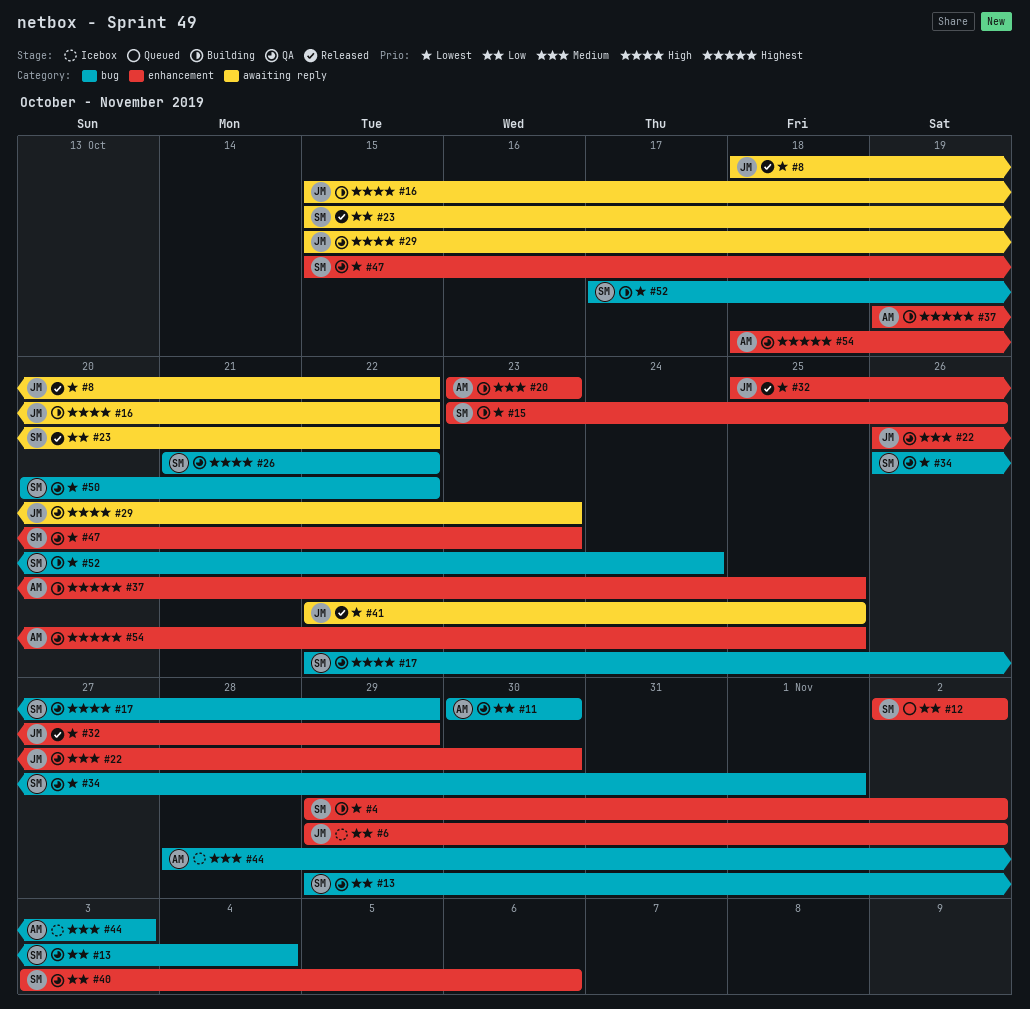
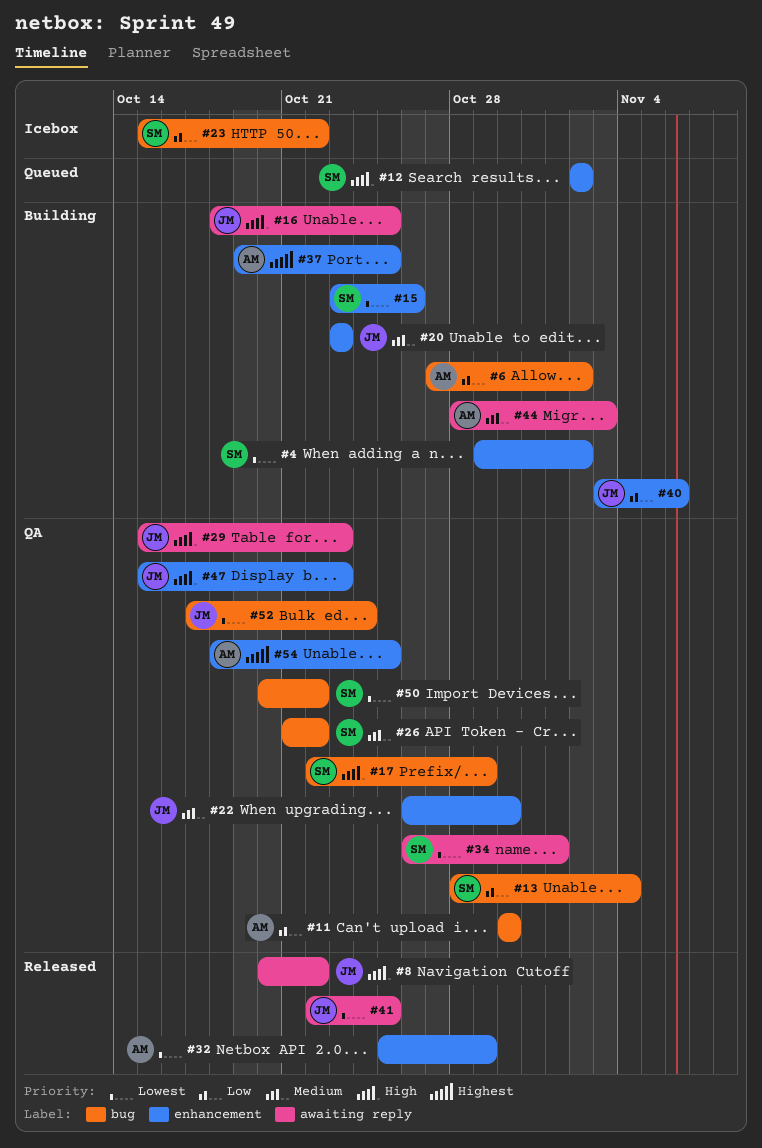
#6, status: Icebox -> Building
#6, owner: JM -> AM
#6, label: enhancement -> bug
#6, start: Oct 29 -> Oct 27
#8, priority: Lowest -> High
#8, start: Oct 18 -> Oct 20
#12, priority: Low -> High
#13, start: Oct 29 -> Oct 28
#16, start: Oct 15 -> Oct 18
#16, due: Oct 22 -> Oct 25
#20, owner: AM -> JM
#23, status: Released -> Icebox
#23, label: awaiting reply -> bug
#26, priority: High -> Medium
#32, owner: JM -> AM
#34, label: bug -> awaiting reply
#40, status: QA -> Building
#40, owner: SM -> JM
#44, status: Icebox -> Building
#44, label: bug -> awaiting reply
#47, owner: SM -> JM
#47, priority: Lowest -> High
#52, status: Building -> QA
#52, owner: SM -> JM

